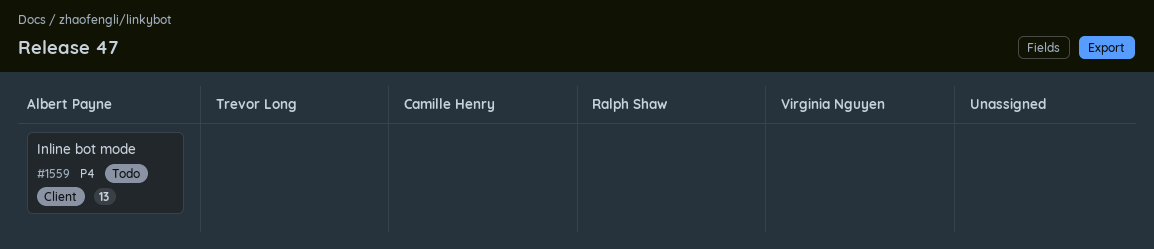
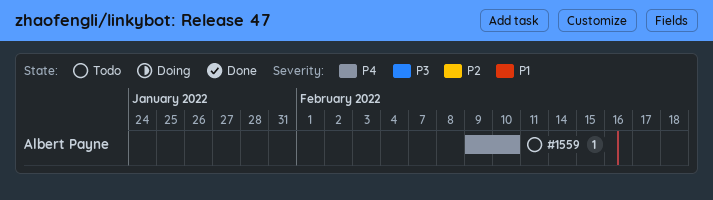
#1559, estimate: 13 -> 1

